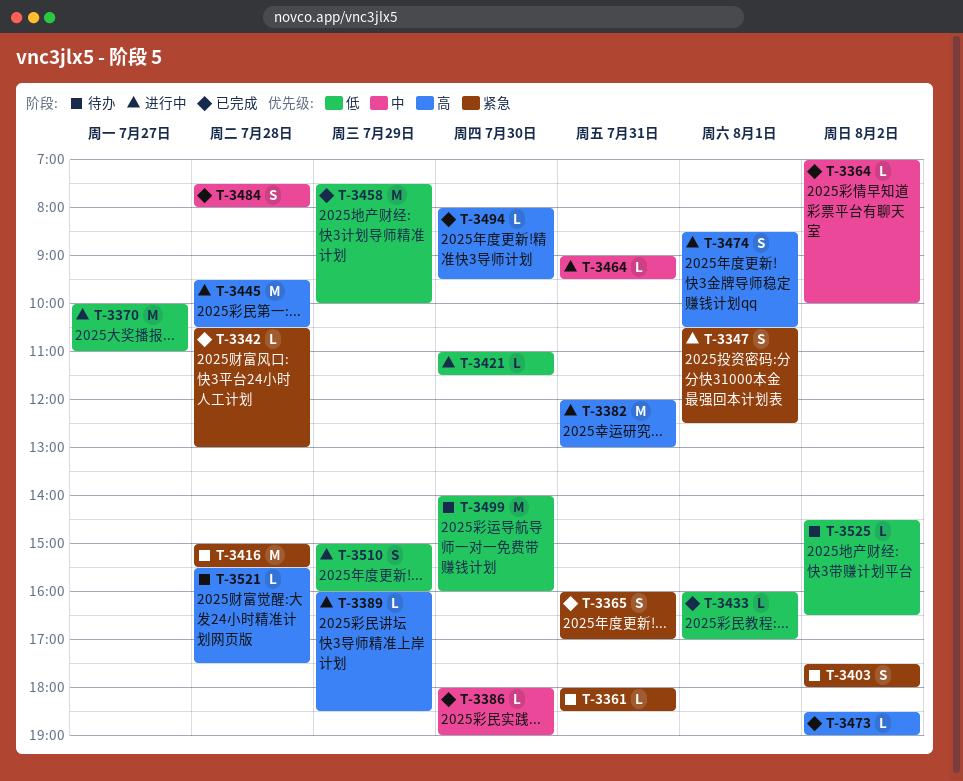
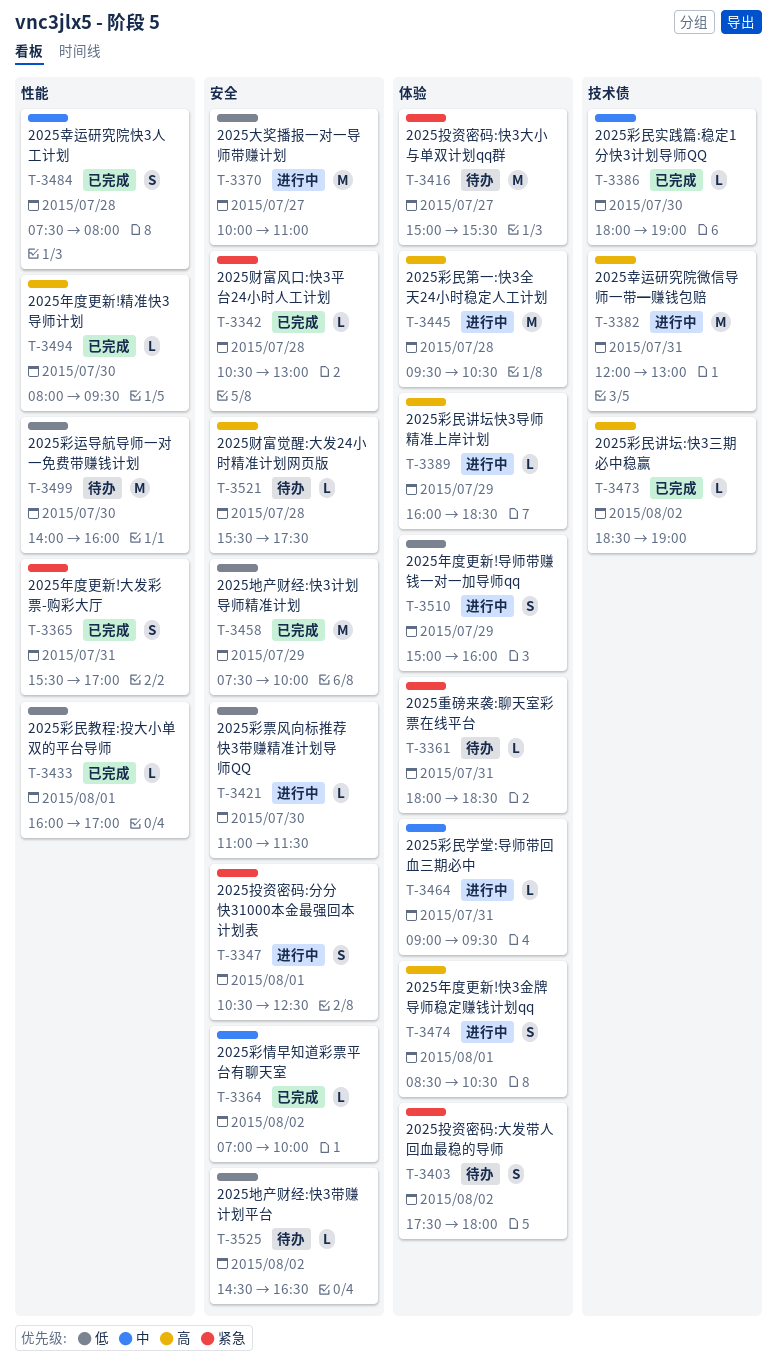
T-3365, begins: 16:00 -> 15:30
T-3416, day: Jul 28 -> Jul 27

